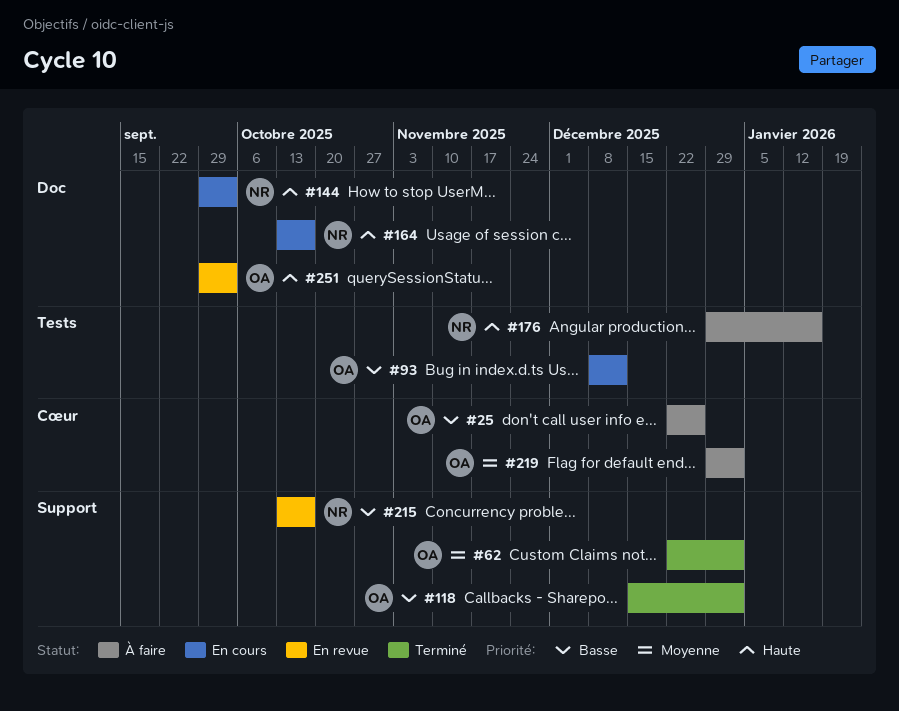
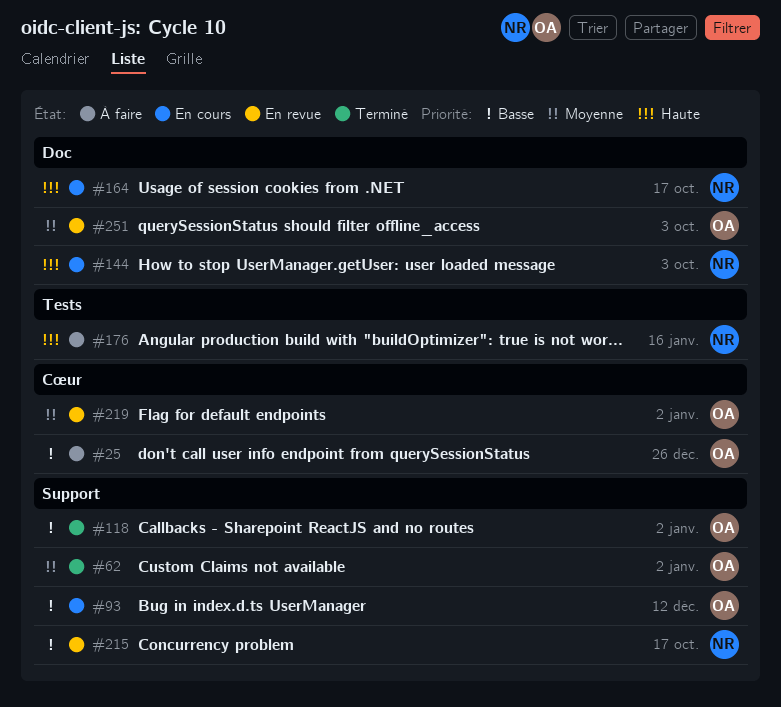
#93, label: Tests -> Support
#219, status: À faire -> En revue
#251, priority: Haute -> Moyenne

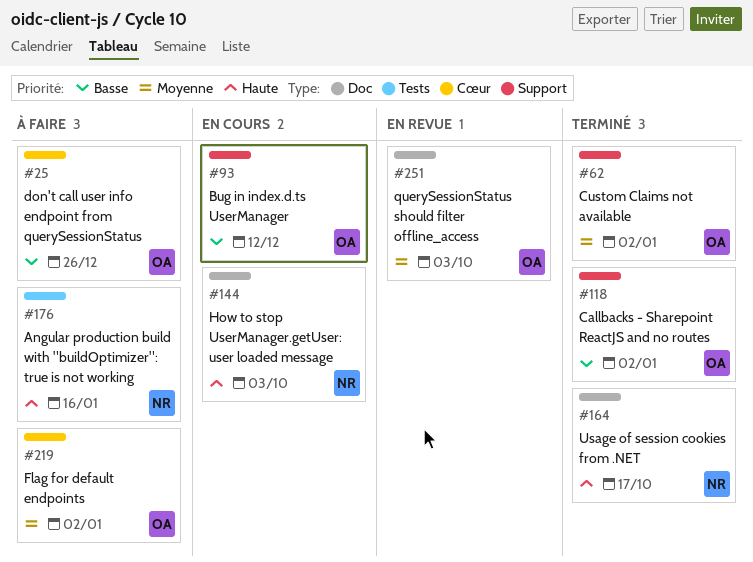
#164, status: En cours -> Terminé
#215: present -> none
#219, status: En revue -> À faire

